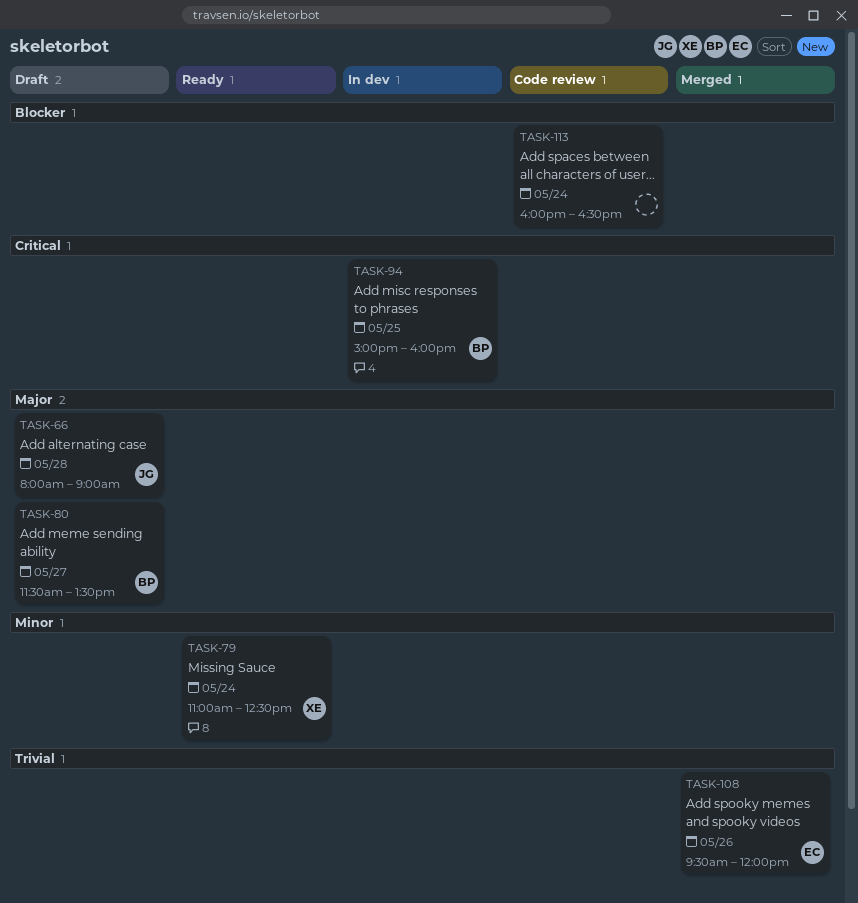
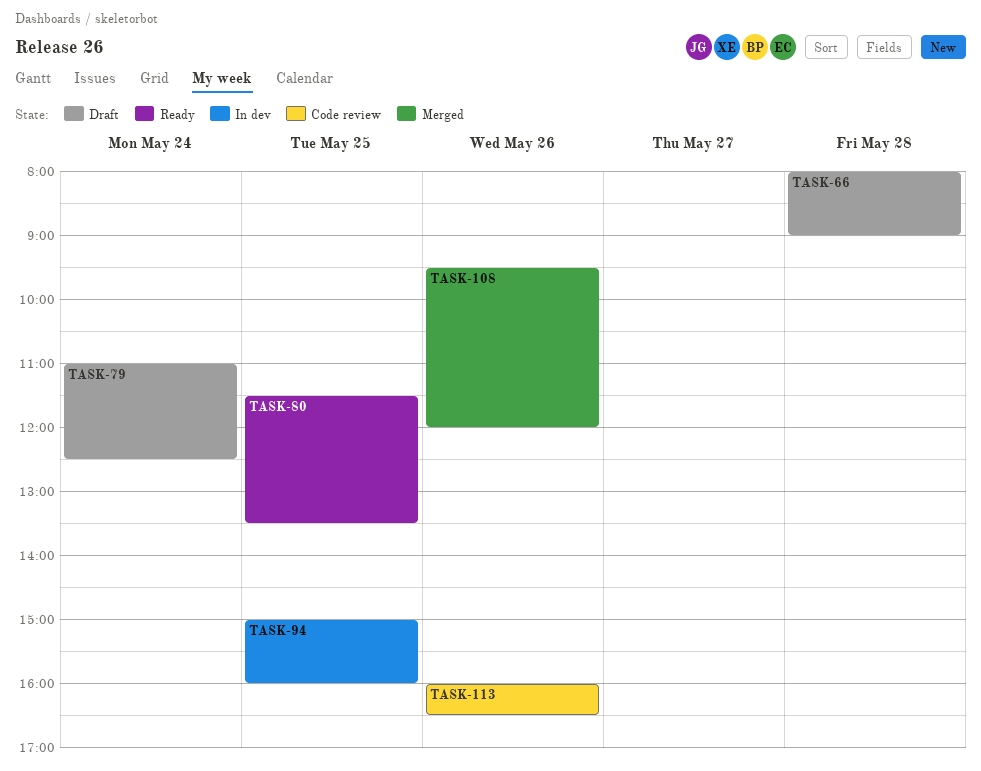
TASK-79, status: Ready -> Draft
TASK-80, status: Draft -> Ready
TASK-80, day: May 27 -> May 25
TASK-113, day: May 24 -> May 26

